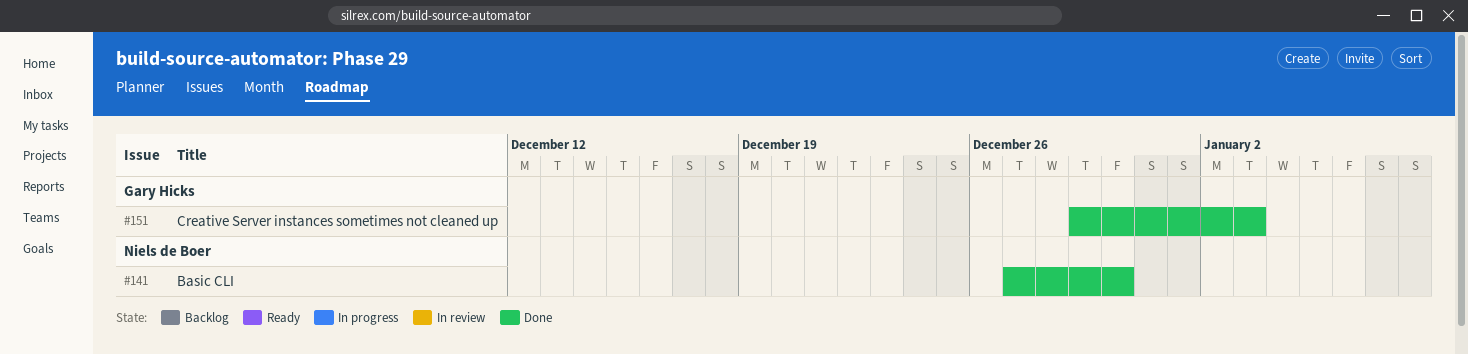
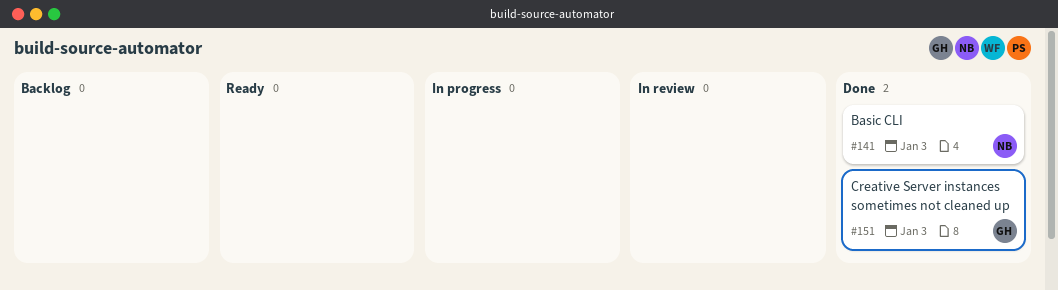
#141, due: Dec 30 -> Jan 3

